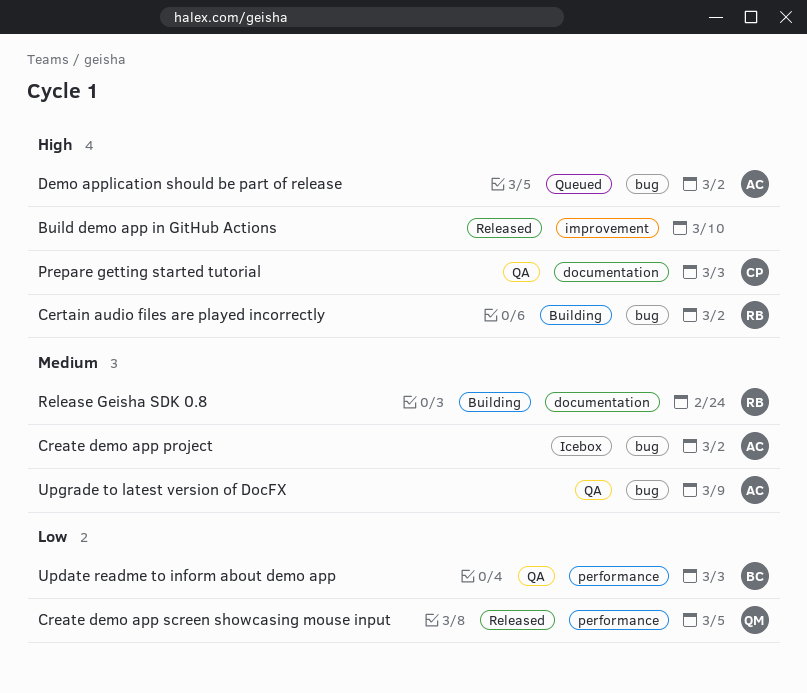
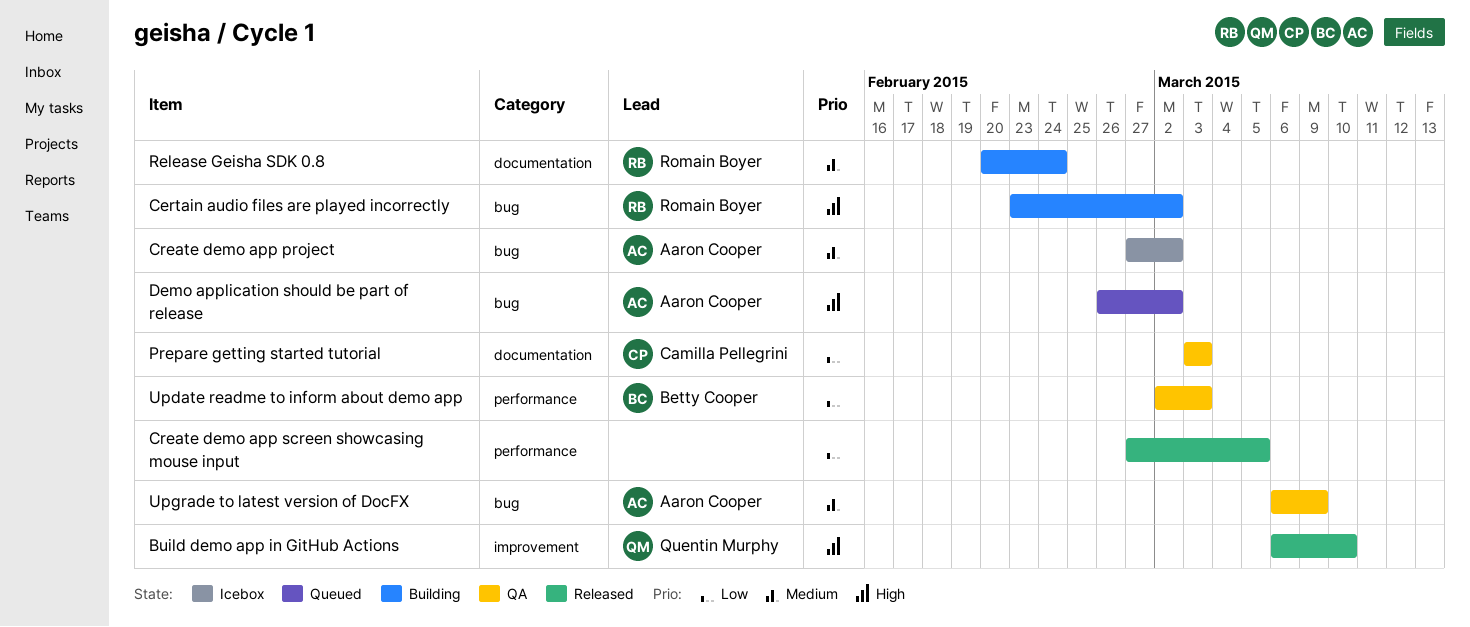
Build demo app in GitHub Actions, owner: none -> Quentin Murphy
Create demo app screen showcasing mouse input, owner: Quentin Murphy -> none
Prepare getting started tutorial, priority: High -> Low

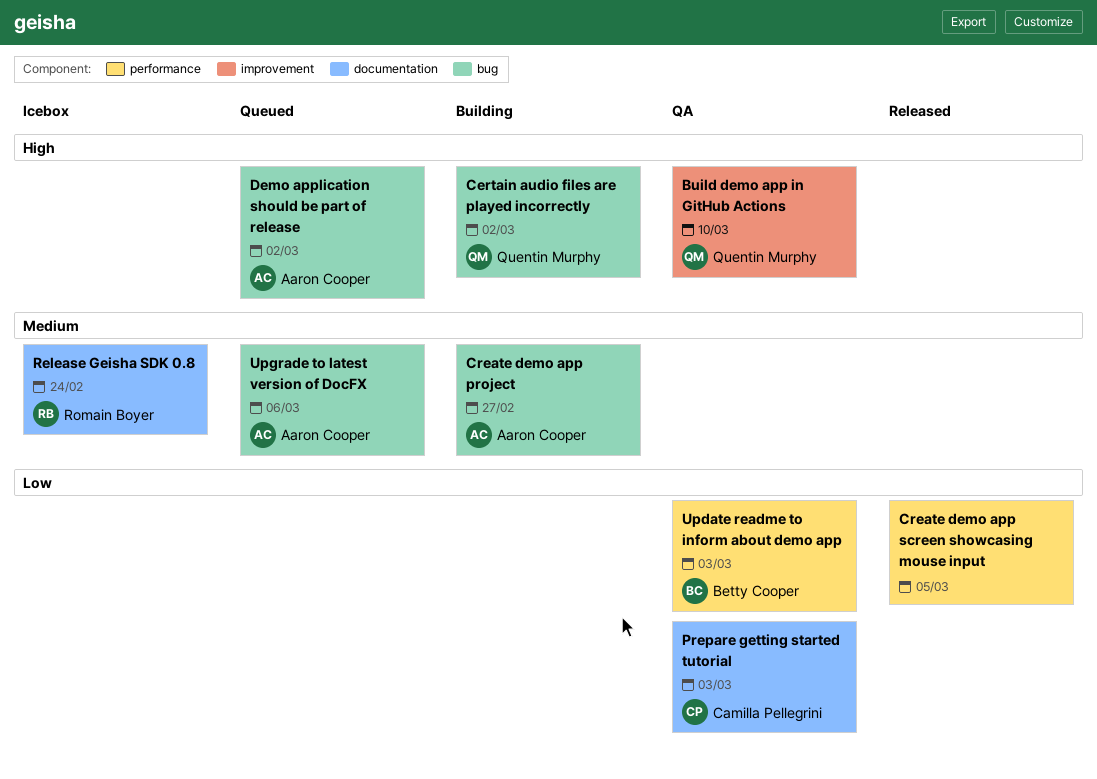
Build demo app in GitHub Actions, status: Released -> QA
Certain audio files are played incorrectly, owner: Romain Boyer -> Quentin Murphy
Create demo app project, status: Icebox -> Building
Create demo app project, due: Mar 2 -> Feb 27
Release Geisha SDK 0.8, status: Building -> Icebox
Upgrade to latest version of DocFX, status: QA -> Queued
Upgrade to latest version of DocFX, due: Mar 9 -> Mar 6

